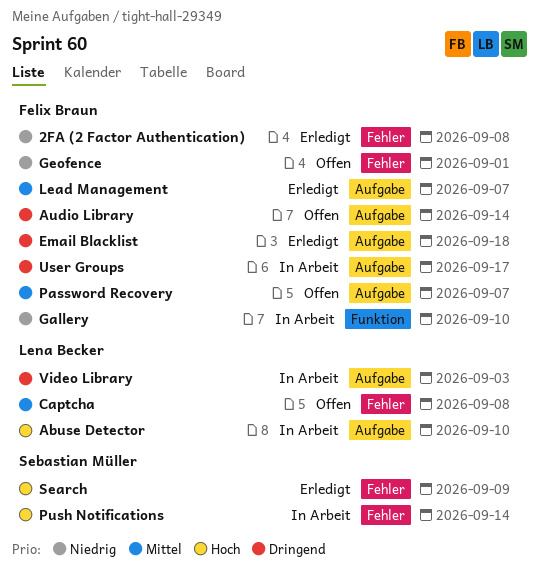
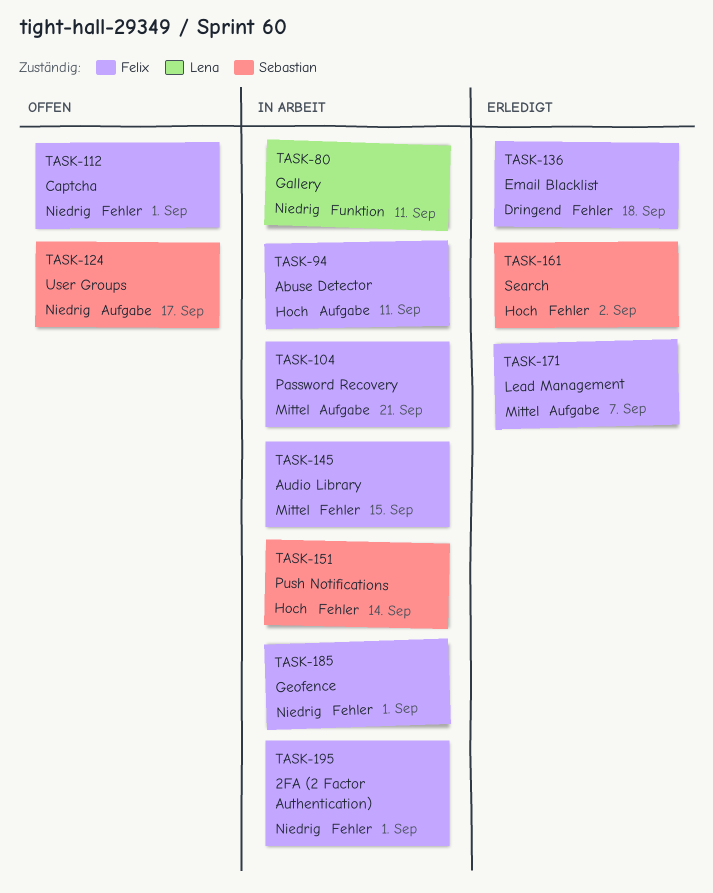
2FA (2 Factor Authentication), status: Erledigt -> In Arbeit
2FA (2 Factor Authentication), due: Sep 8 -> Sep 1
Abuse Detector, owner: Lena Becker -> Felix Braun
Abuse Detector, due: Sep 10 -> Sep 11
Audio Library, status: Offen -> In Arbeit
Audio Library, priority: Dringend -> Mittel
Audio Library, label: Aufgabe -> Fehler
Audio Library, due: Sep 14 -> Sep 15
Captcha, owner: Lena Becker -> Felix Braun
Captcha, priority: Mittel -> Niedrig
Captcha, due: Sep 8 -> Sep 1
Email Blacklist, label: Aufgabe -> Fehler
Gallery, owner: Felix Braun -> Lena Becker
Gallery, due: Sep 10 -> Sep 11
Geofence, status: Offen -> In Arbeit
Password Recovery, status: Offen -> In Arbeit
Password Recovery, due: Sep 7 -> Sep 21
Search, due: Sep 9 -> Sep 2
User Groups, status: In Arbeit -> Offen
User Groups, owner: Felix Braun -> Sebastian Müller
User Groups, priority: Dringend -> Niedrig
Video Library: present -> none

